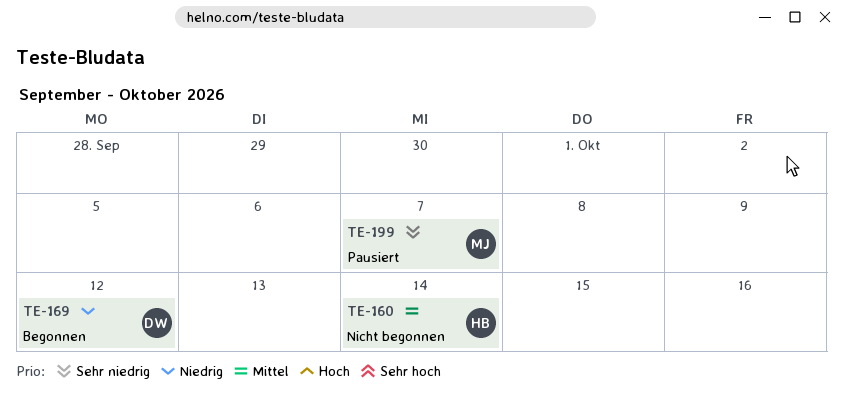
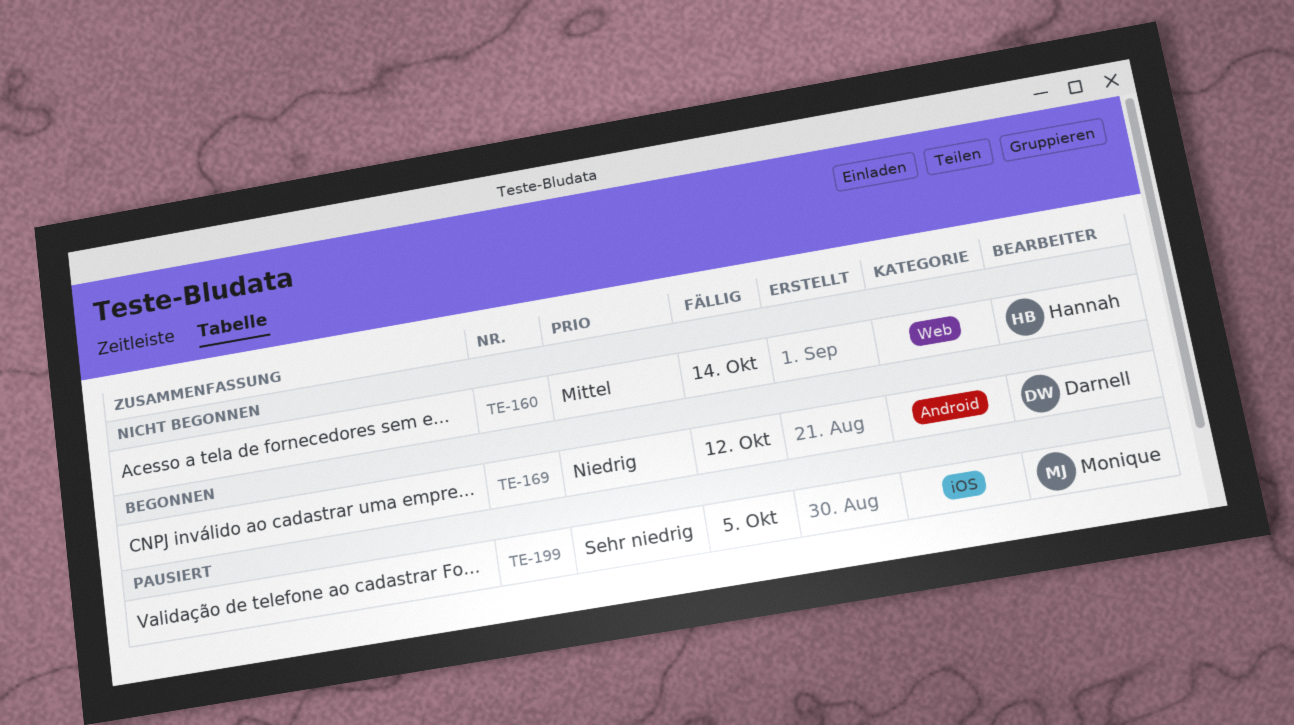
TE-199, due: Oct 7 -> Oct 5

